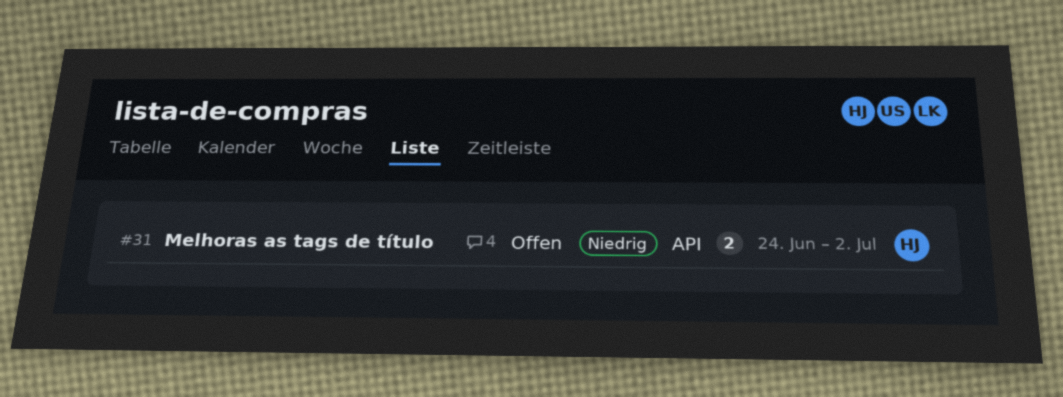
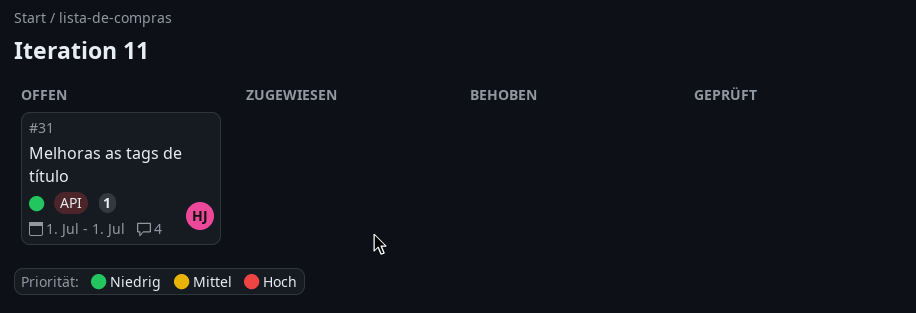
#31, estimate: 2 -> 1
#31, start: Jun 24 -> Jul 1
#31, due: Jul 2 -> Jul 1

